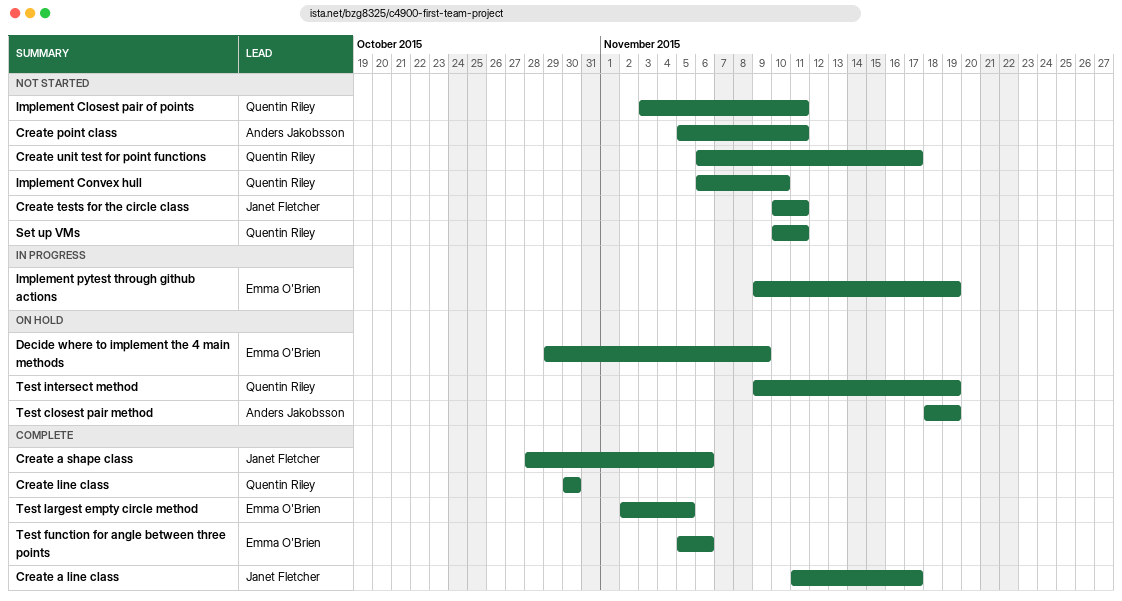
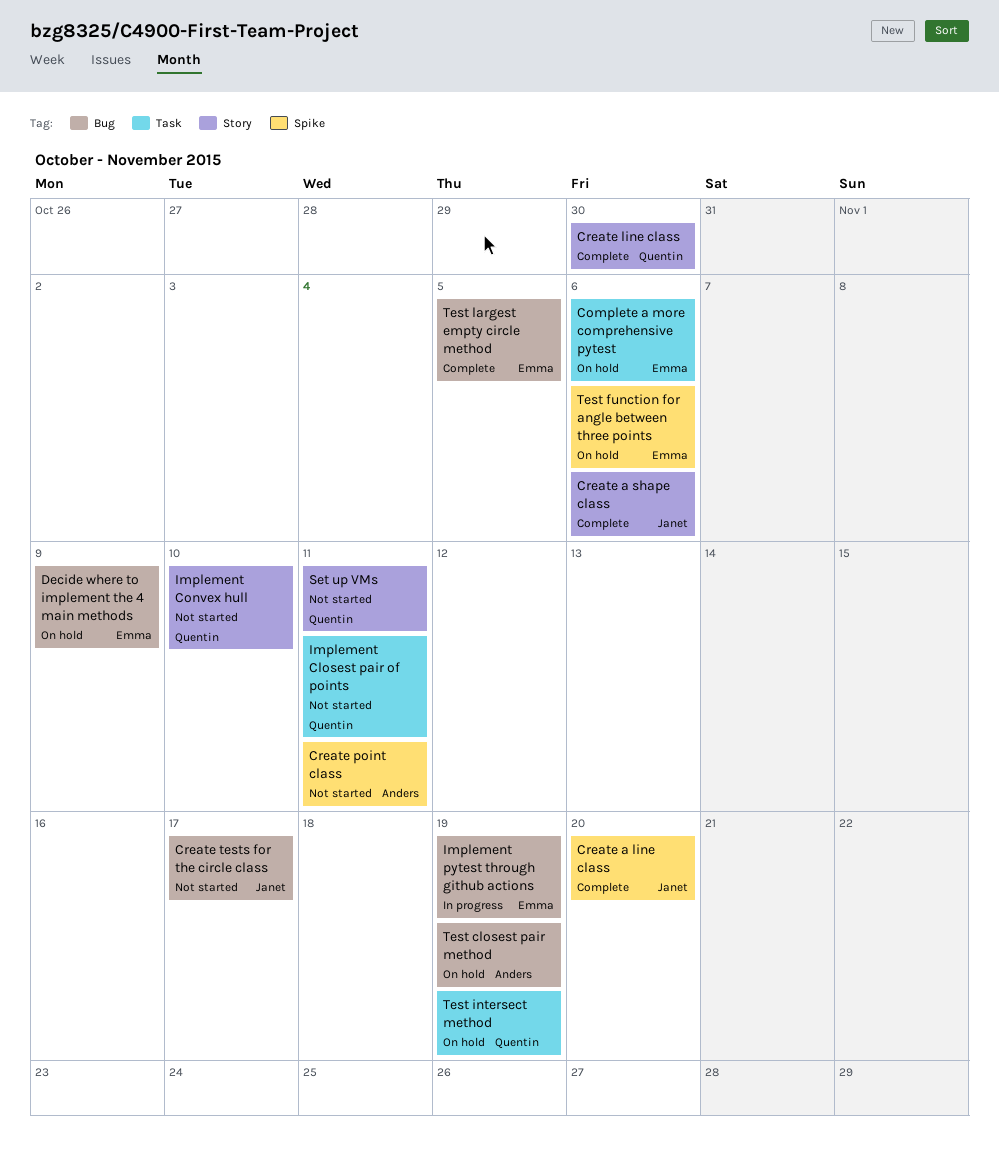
Complete a more comprehensive pytest: none -> present
Create a line class, due: Nov 17 -> Nov 20
Create tests for the circle class, due: Nov 11 -> Nov 17
Create unit test for point functions: present -> none
Test function for angle between three points, status: Complete -> On hold

